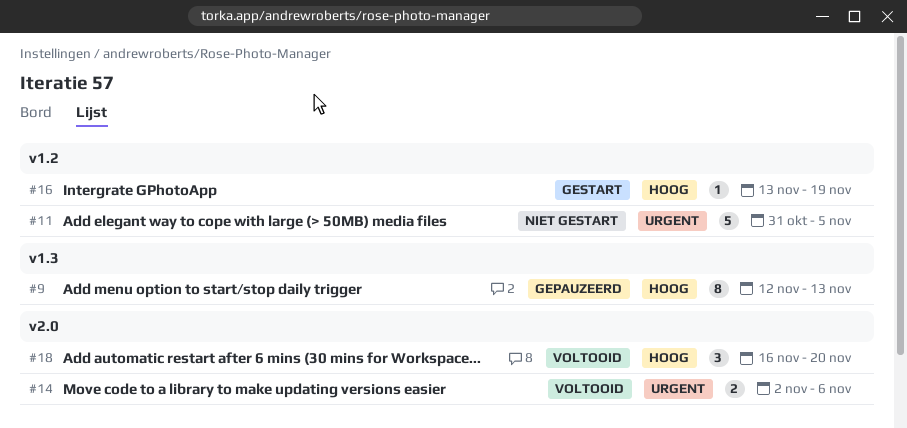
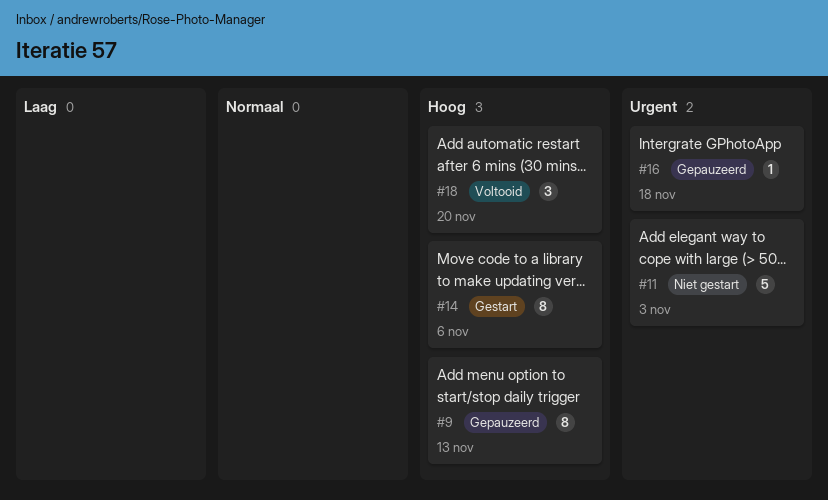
#11, due: Nov 5 -> Nov 3
#14, status: Voltooid -> Gestart
#14, priority: Urgent -> Hoog
#14, estimate: 2 -> 8
#16, status: Gestart -> Gepauzeerd
#16, priority: Hoog -> Urgent
#16, due: Nov 19 -> Nov 18

